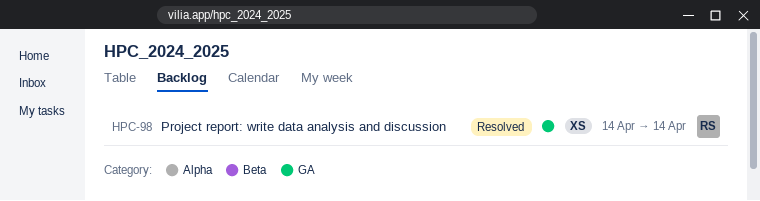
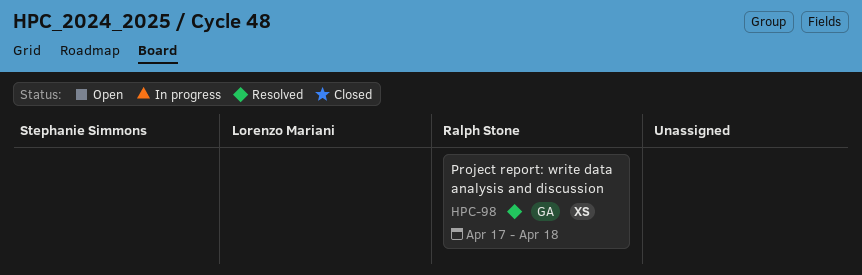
HPC-98, start: Apr 14 -> Apr 17
HPC-98, due: Apr 14 -> Apr 18

